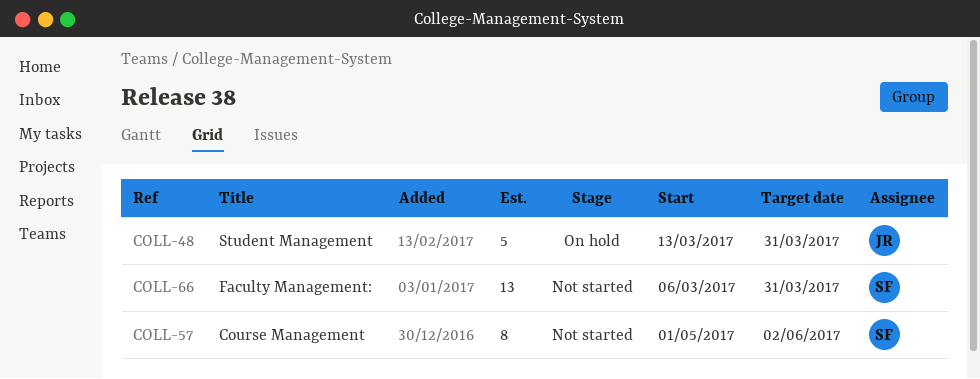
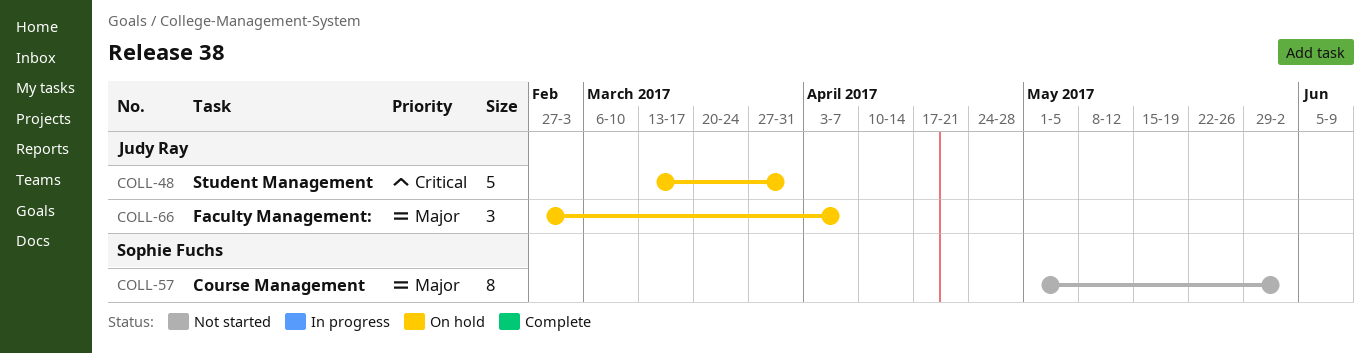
COLL-66, status: Not started -> On hold
COLL-66, owner: Sophie Fuchs -> Judy Ray
COLL-66, estimate: 13 -> 3
COLL-66, start: Mar 6 -> Feb 27
COLL-66, due: Mar 31 -> Apr 7

